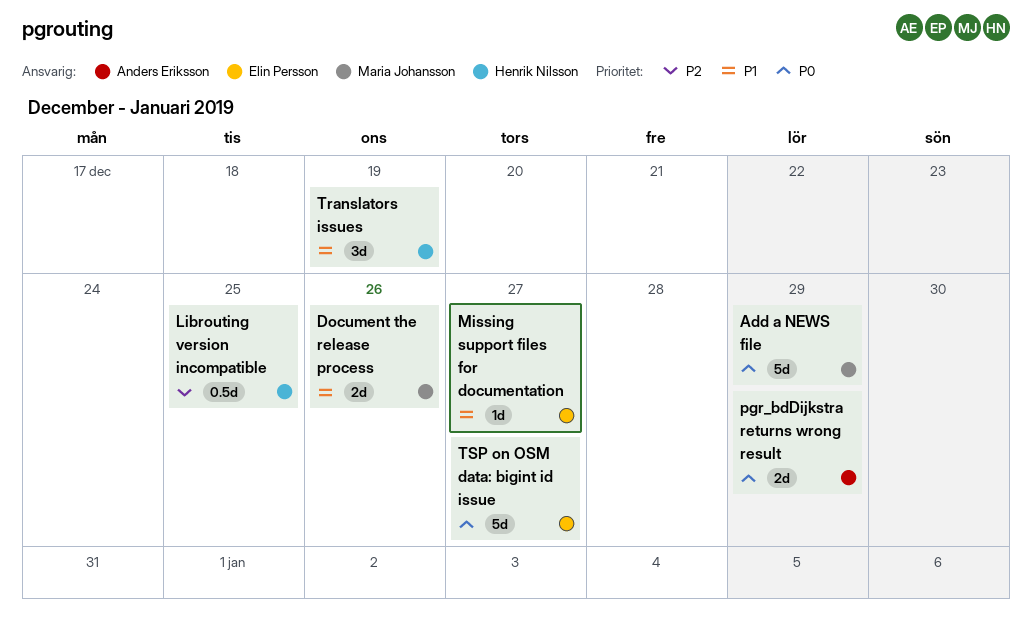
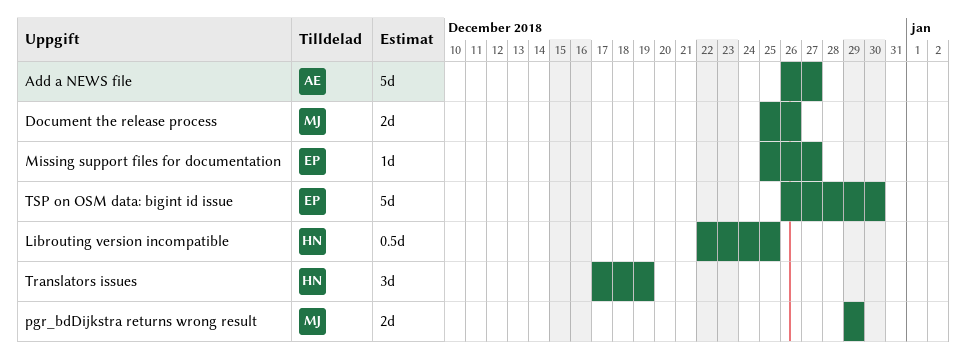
Add a NEWS file, owner: Maria Johansson -> Anders Eriksson
Add a NEWS file, due: Dec 29 -> Dec 27
pgr_bdDijkstra returns wrong result, owner: Anders Eriksson -> Maria Johansson
TSP on OSM data: bigint id issue, due: Dec 27 -> Dec 30

